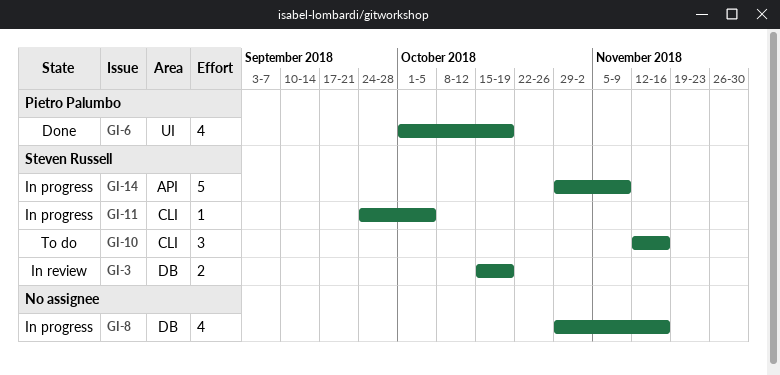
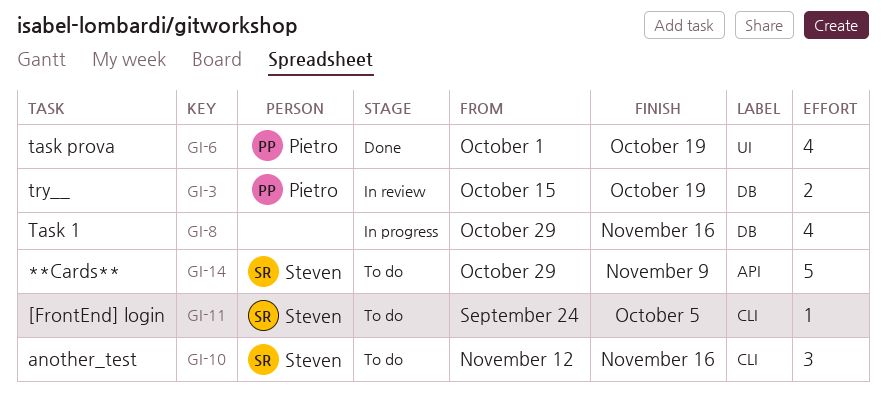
GI-3, owner: Steven Russell -> Pietro Palumbo
GI-11, status: In progress -> To do
GI-14, status: In progress -> To do

